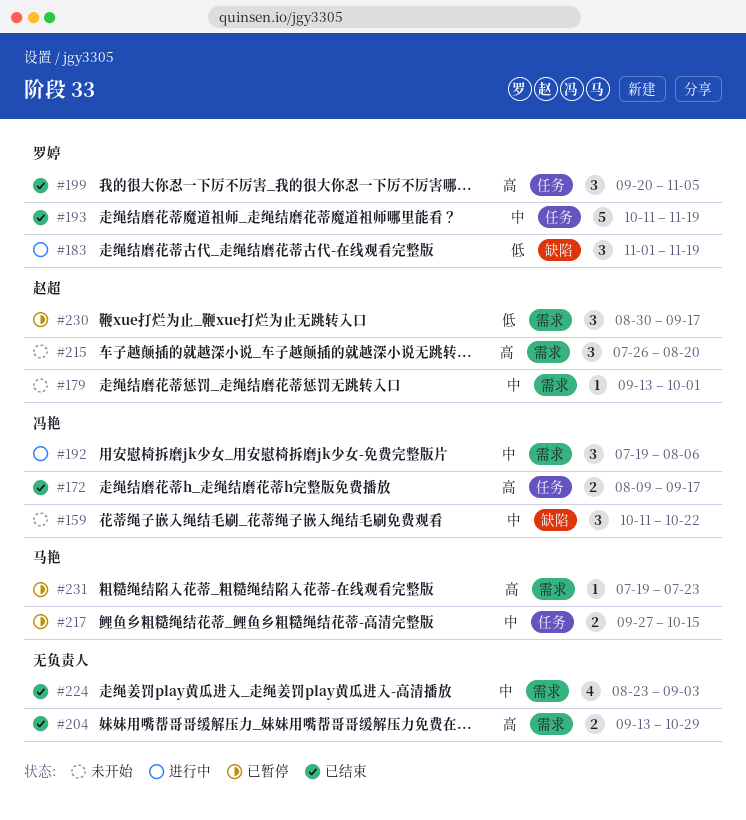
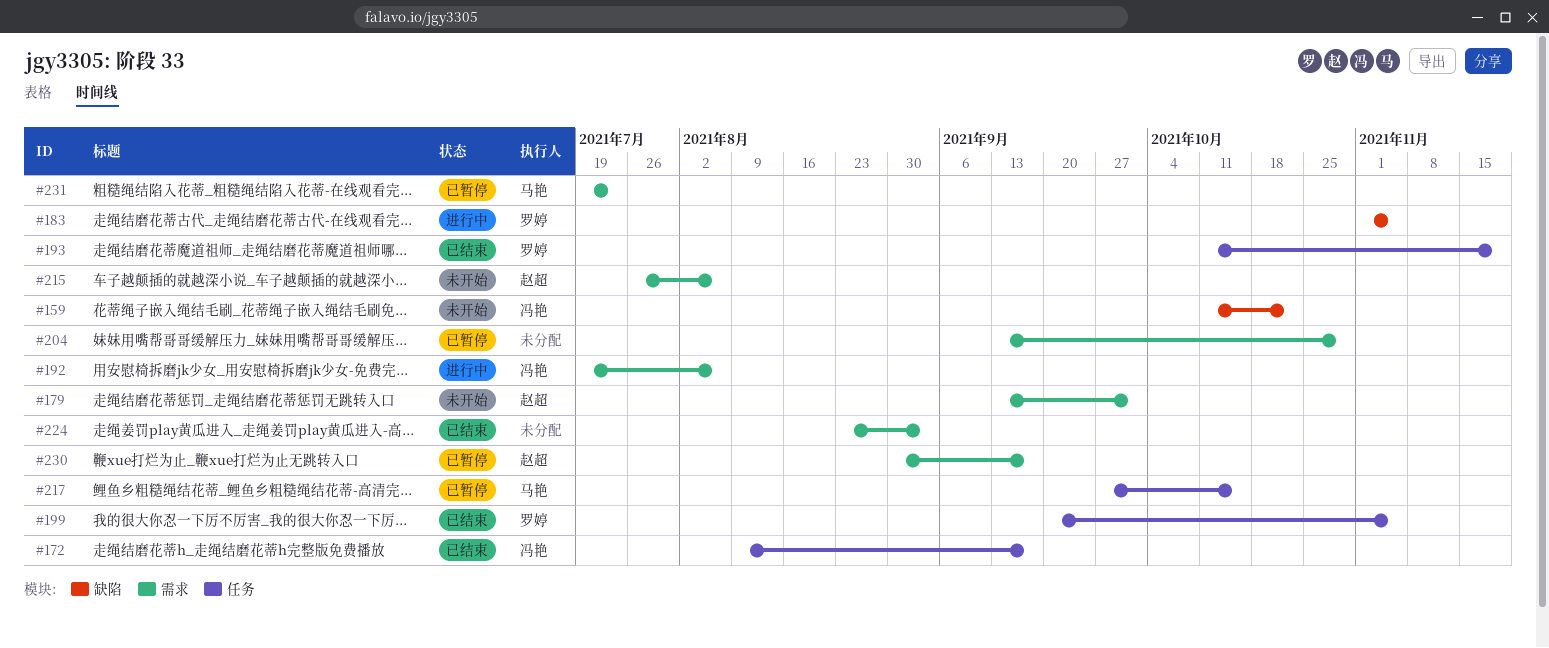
#183, due: Nov 19 -> Nov 5
#204, status: 已结束 -> 已暂停
#215, due: Aug 20 -> Aug 6

